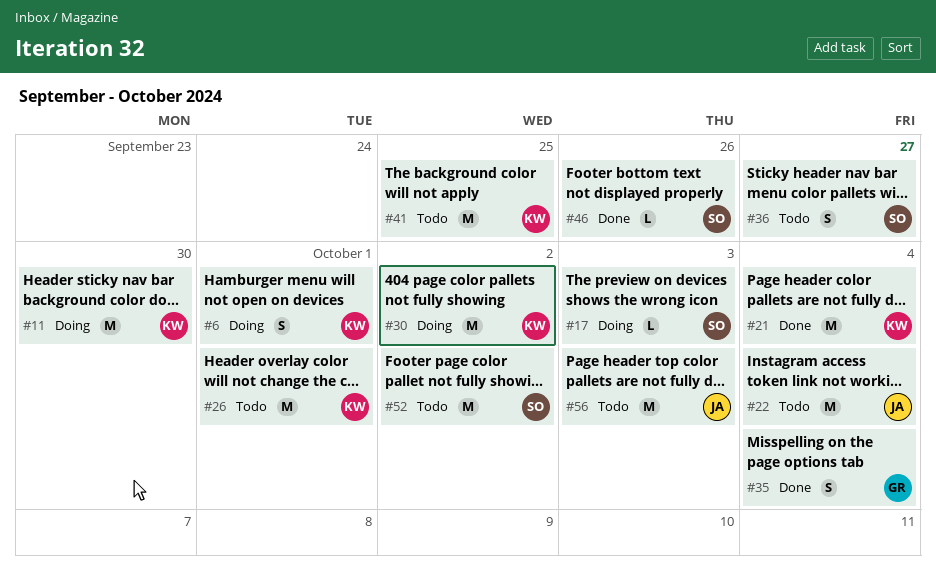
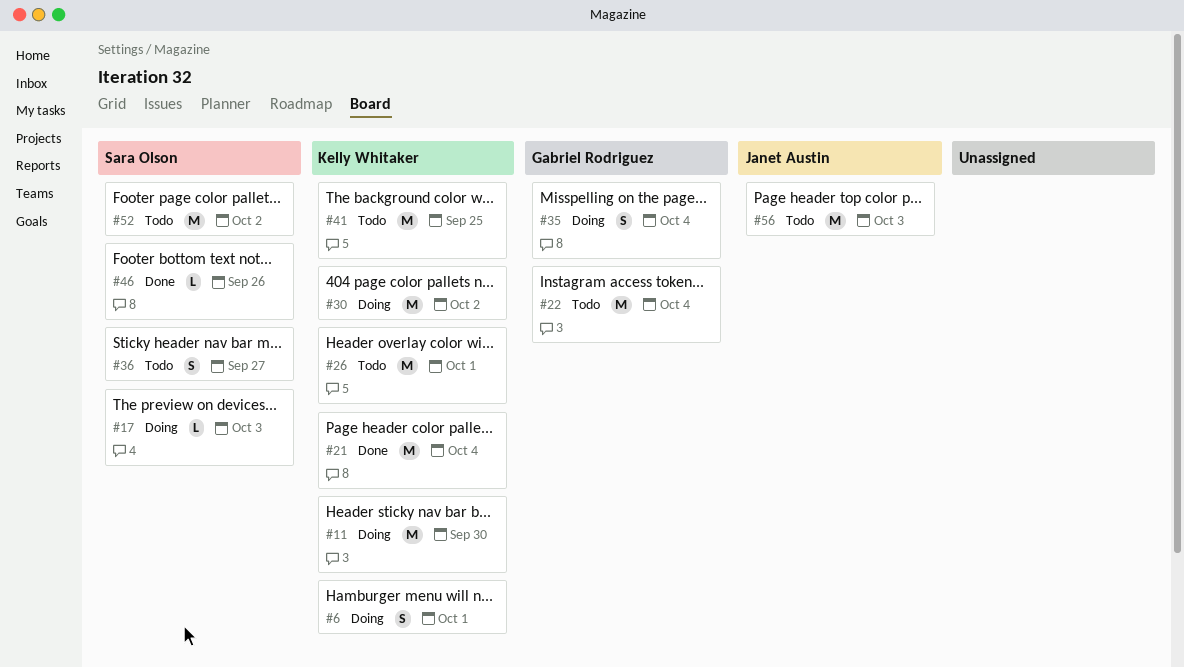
#22, owner: Janet Austin -> Gabriel Rodriguez
#35, status: Done -> Doing

